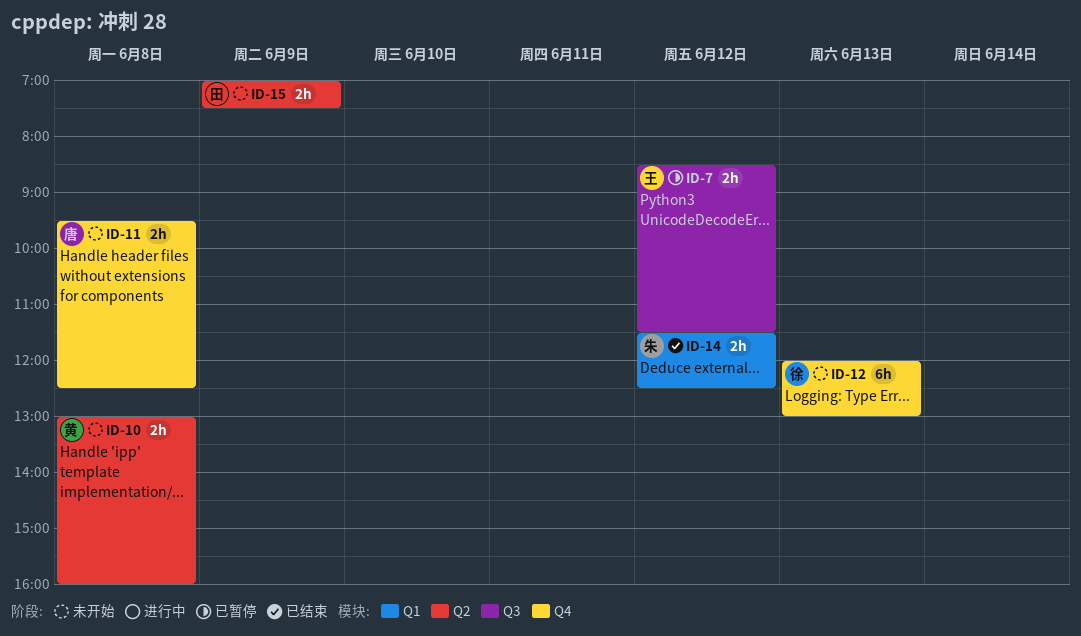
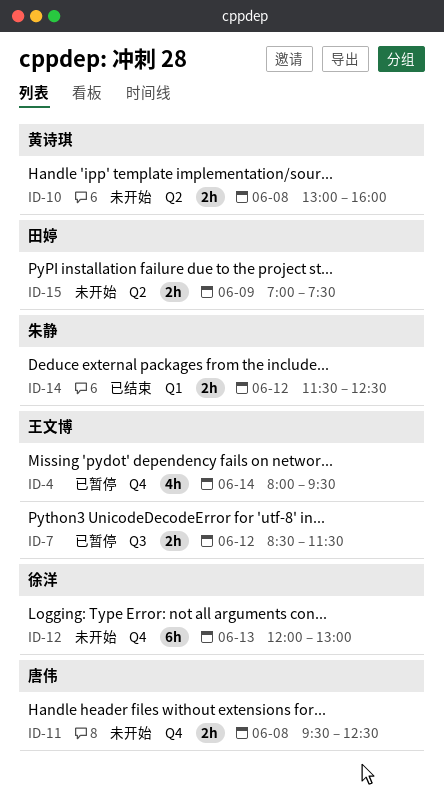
ID-4: none -> present

